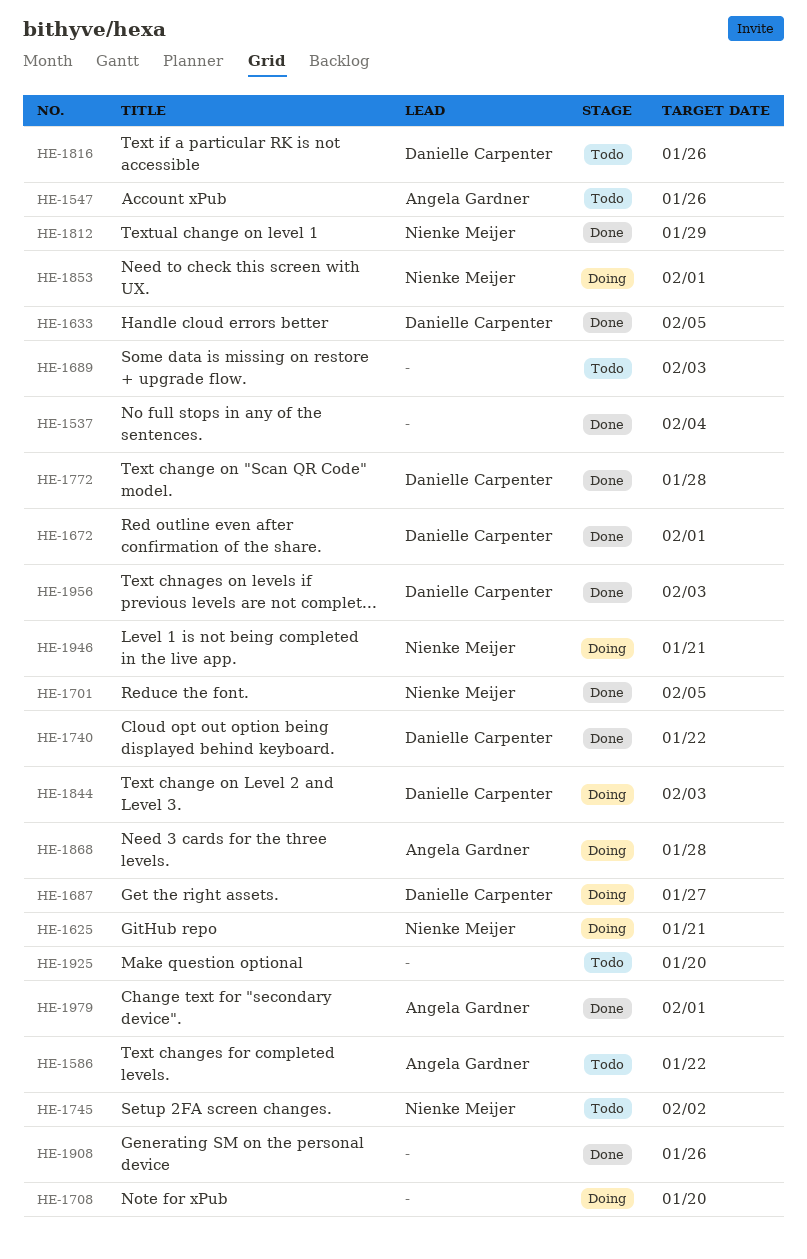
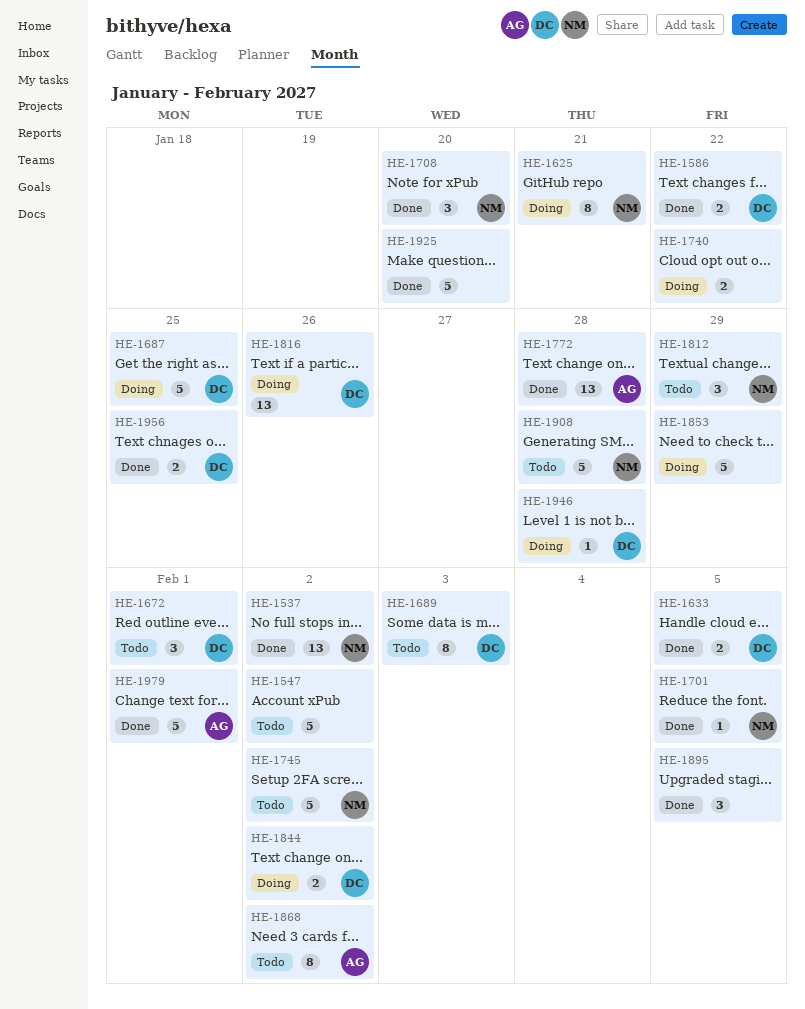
HE-1537, owner: none -> Nienke Meijer
HE-1537, due: Feb 4 -> Feb 2
HE-1547, owner: Angela Gardner -> none
HE-1547, due: Jan 26 -> Feb 2
HE-1586, status: Todo -> Done
HE-1586, owner: Angela Gardner -> Danielle Carpenter
HE-1672, status: Done -> Todo
HE-1687, due: Jan 27 -> Jan 25
HE-1689, owner: none -> Danielle Carpenter
HE-1708, status: Doing -> Done
HE-1708, owner: none -> Nienke Meijer
HE-1740, status: Done -> Doing
HE-1740, owner: Danielle Carpenter -> none
HE-1772, owner: Danielle Carpenter -> Angela Gardner
HE-1812, status: Done -> Todo
HE-1816, status: Todo -> Doing
HE-1844, due: Feb 3 -> Feb 2
HE-1853, owner: Nienke Meijer -> none
HE-1853, due: Feb 1 -> Jan 29
HE-1868, status: Doing -> Todo
HE-1868, due: Jan 28 -> Feb 2
HE-1895: none -> present
HE-1908, status: Done -> Todo
HE-1908, owner: none -> Nienke Meijer
HE-1908, due: Jan 26 -> Jan 28
HE-1925, status: Todo -> Done
HE-1946, owner: Nienke Meijer -> Danielle Carpenter
HE-1946, due: Jan 21 -> Jan 28
HE-1956, due: Feb 3 -> Jan 25

